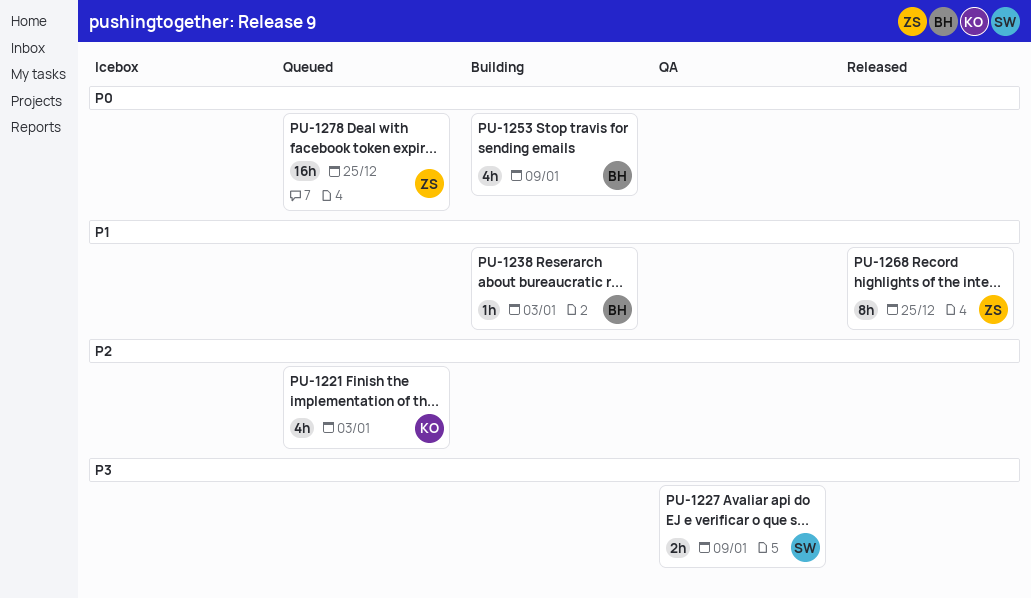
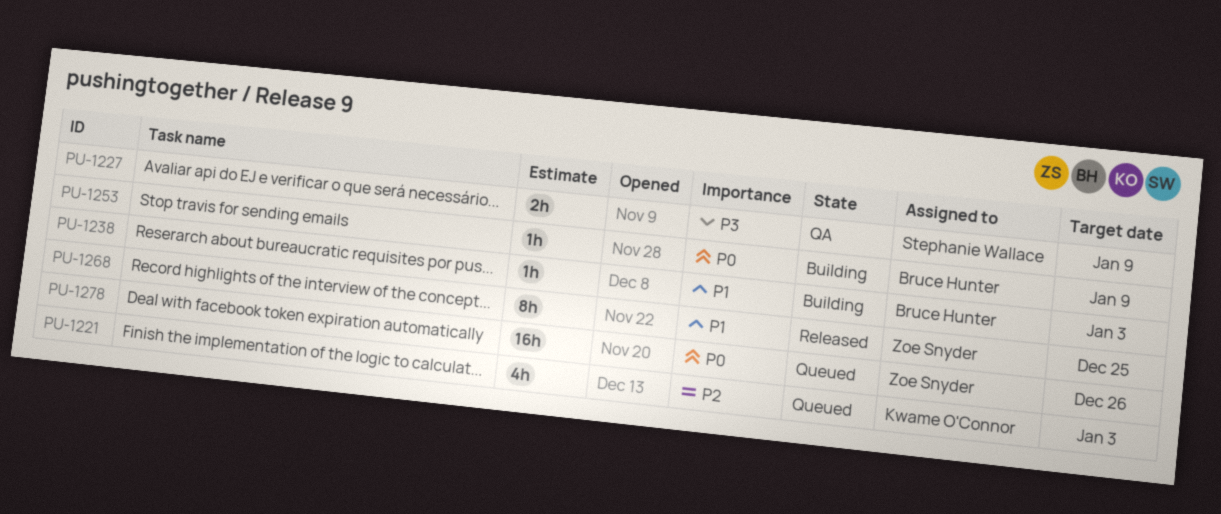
PU-1253, estimate: 4h -> 1h
PU-1278, due: Dec 25 -> Dec 26

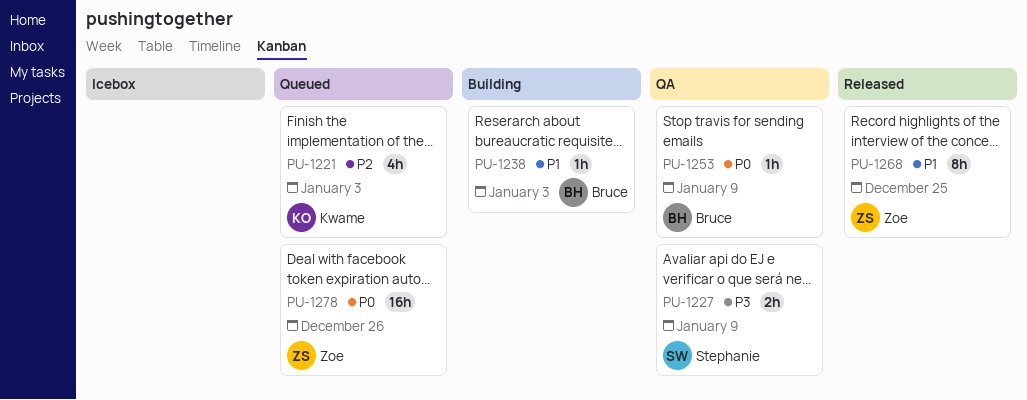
PU-1253, status: Building -> QA

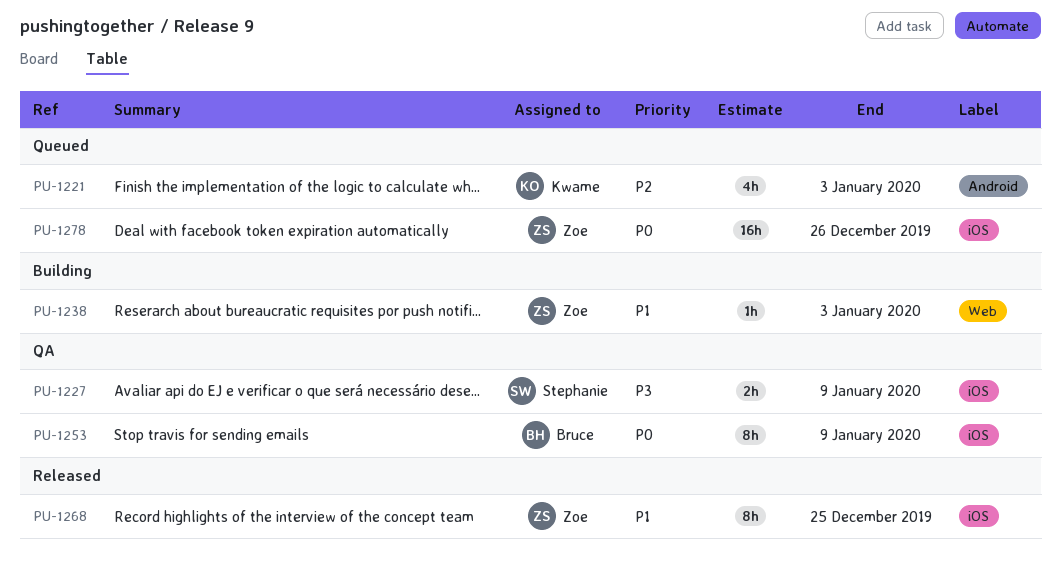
PU-1238, owner: Bruce -> Zoe
PU-1253, estimate: 1h -> 8h

